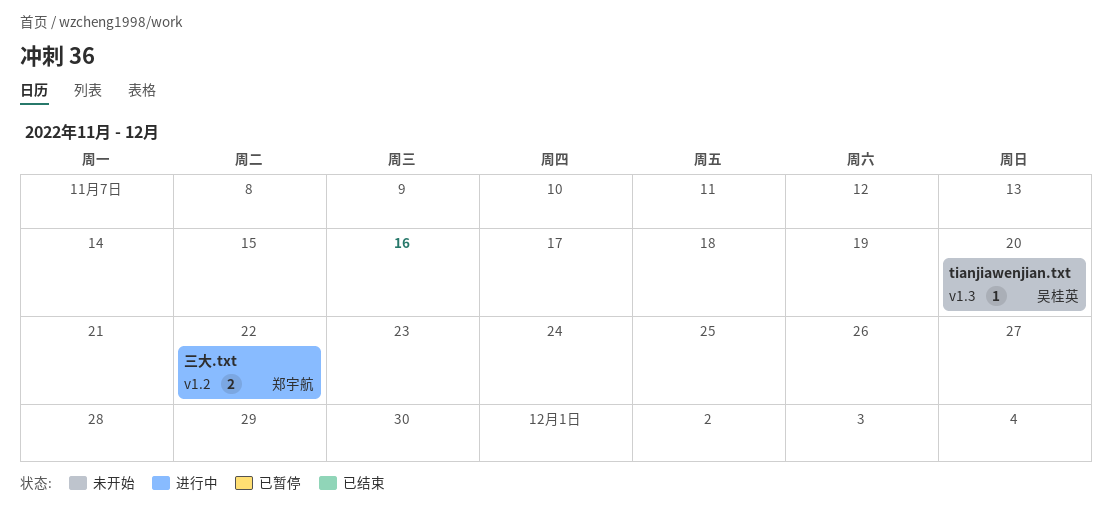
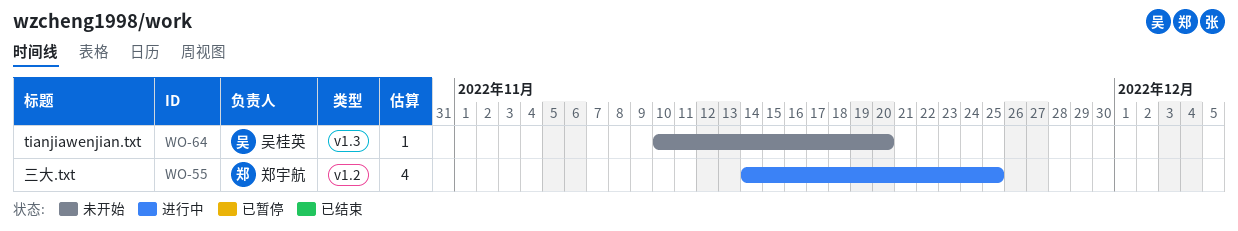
三大.txt, estimate: 2 -> 4
三大.txt, due: Nov 22 -> Nov 25

